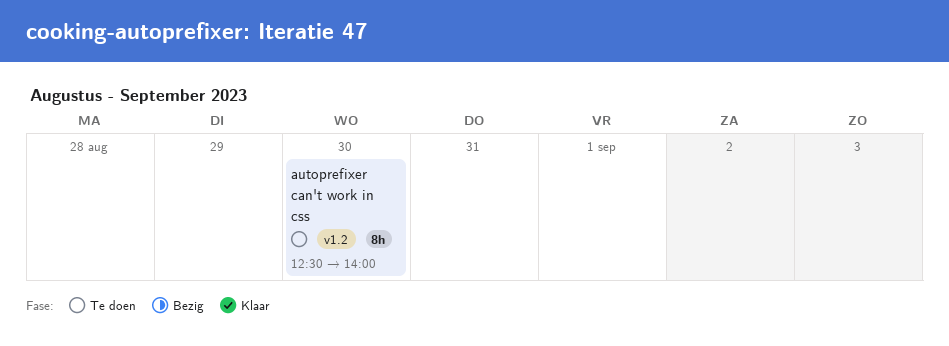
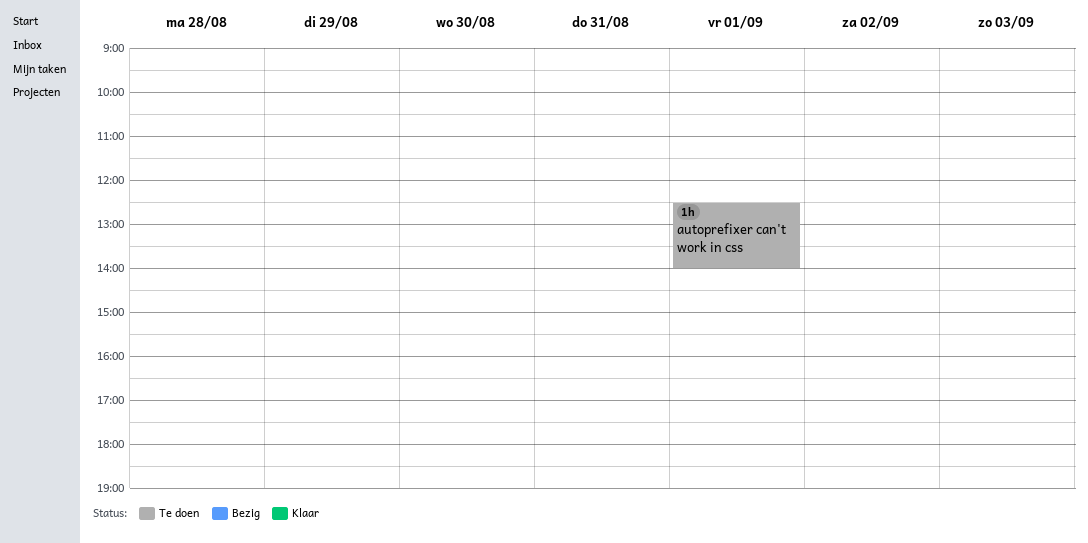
autoprefixer can't work in css, estimate: 8h -> 1h
autoprefixer can't work in css, day: Aug 30 -> Sep 1

